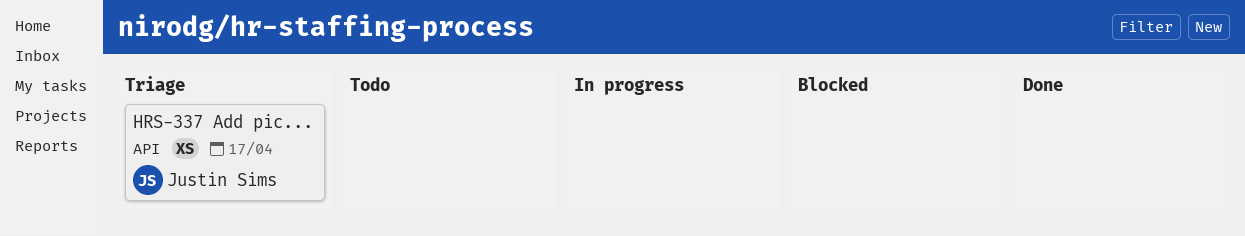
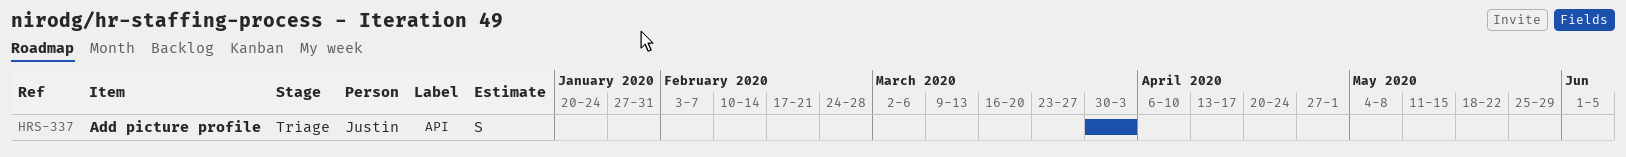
HRS-337, estimate: XS -> S
HRS-337, due: Apr 17 -> Apr 3

